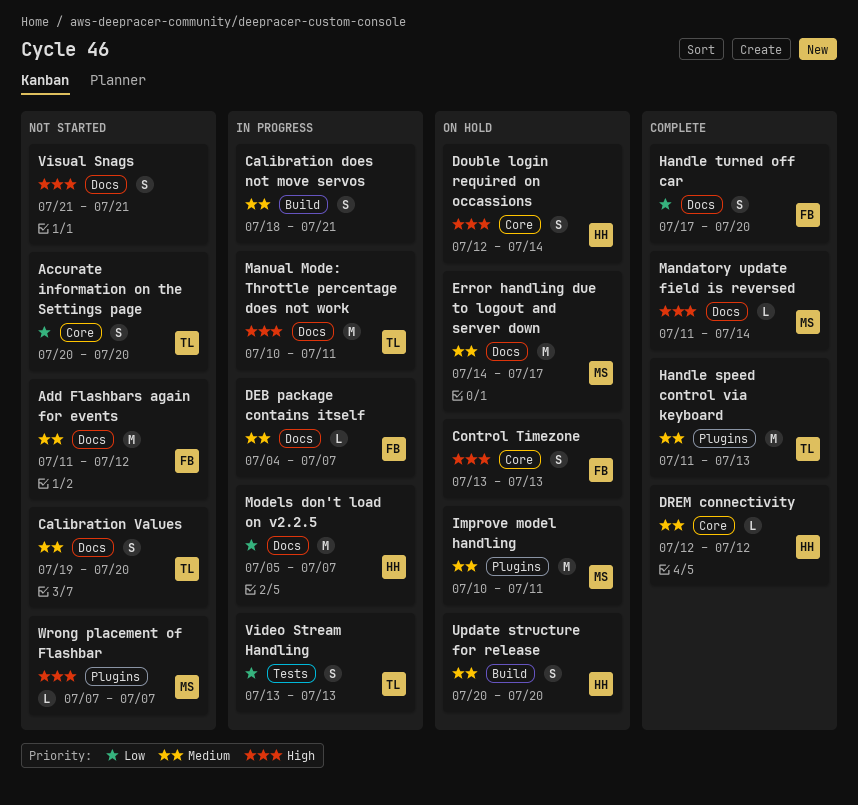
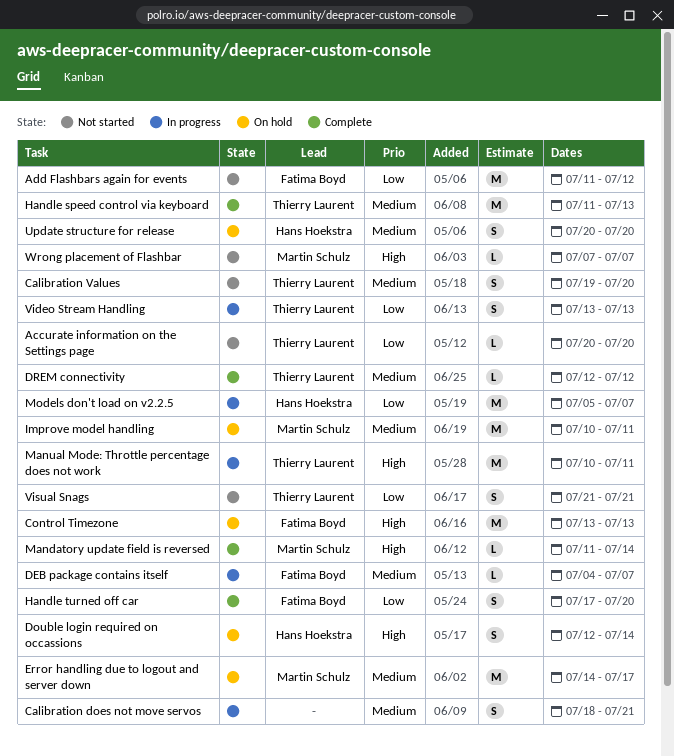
Accurate information on the Settings page, estimate: S -> L
Add Flashbars again for events, priority: Medium -> Low
Control Timezone, estimate: S -> M
DREM connectivity, owner: Hans Hoekstra -> Thierry Laurent
Visual Snags, owner: none -> Thierry Laurent
Visual Snags, priority: High -> Low

